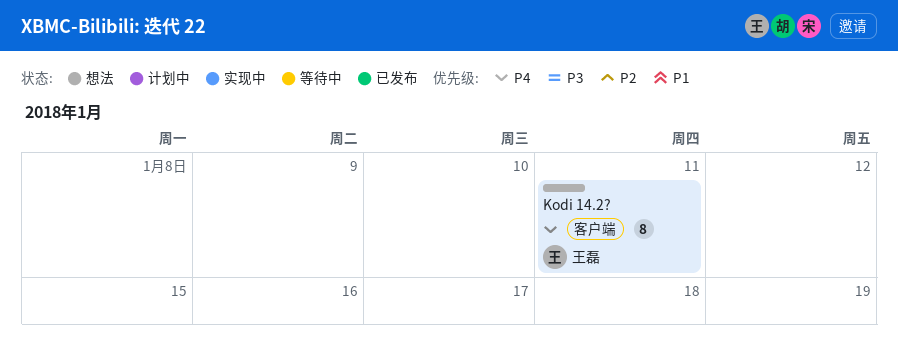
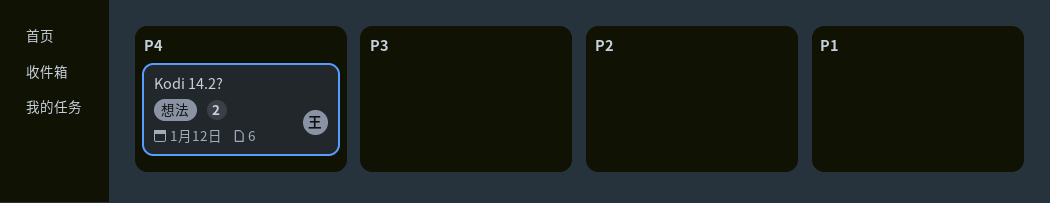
Kodi 14.2?, estimate: 8 -> 2
Kodi 14.2?, due: Jan 11 -> Jan 12

